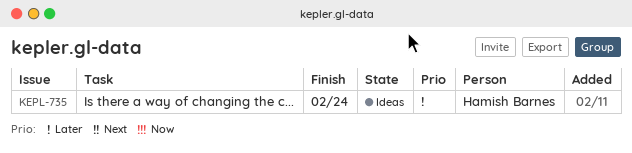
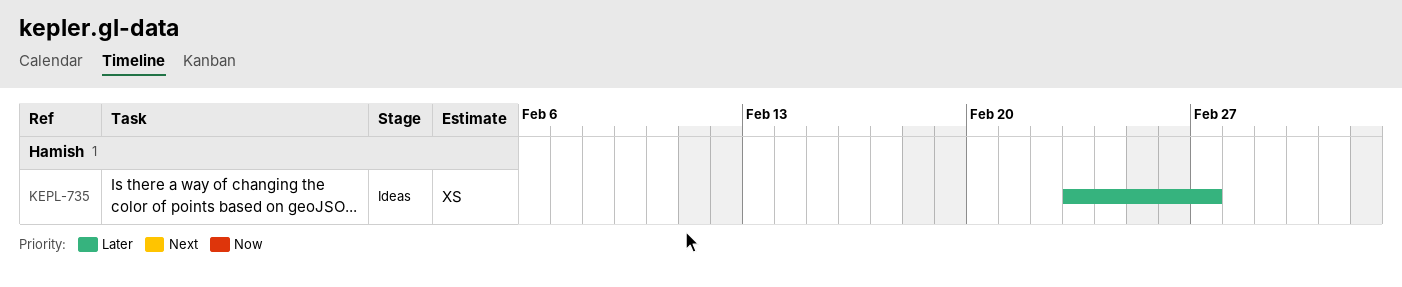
KEPL-735, due: Feb 24 -> Feb 27

